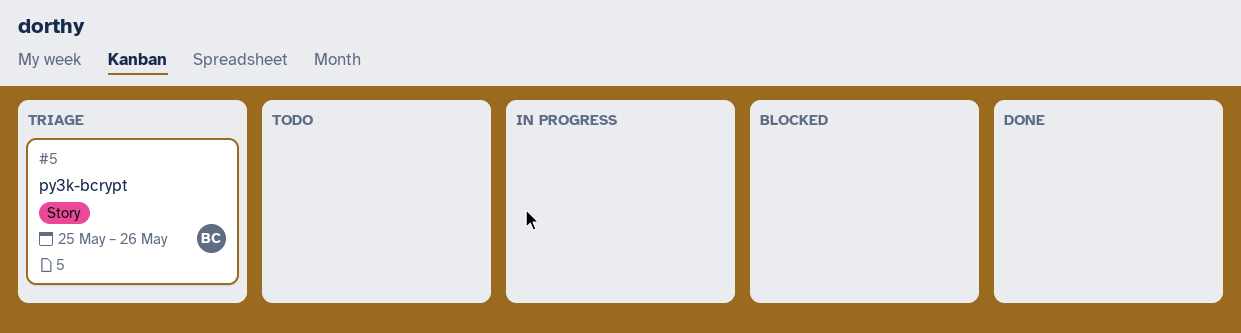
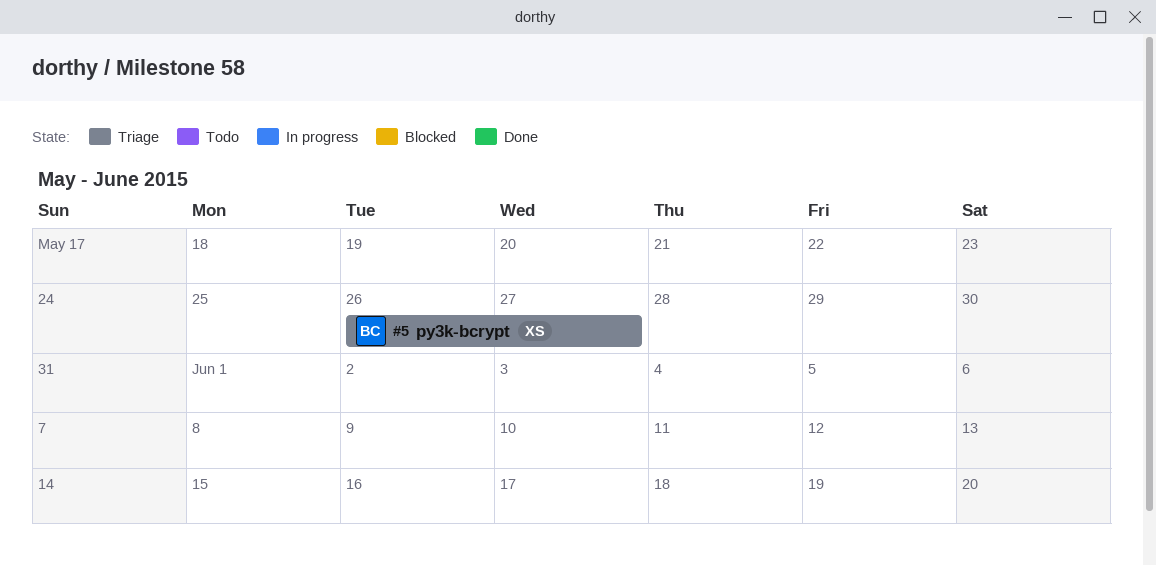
#5, start: May 25 -> May 26
#5, due: May 26 -> May 27

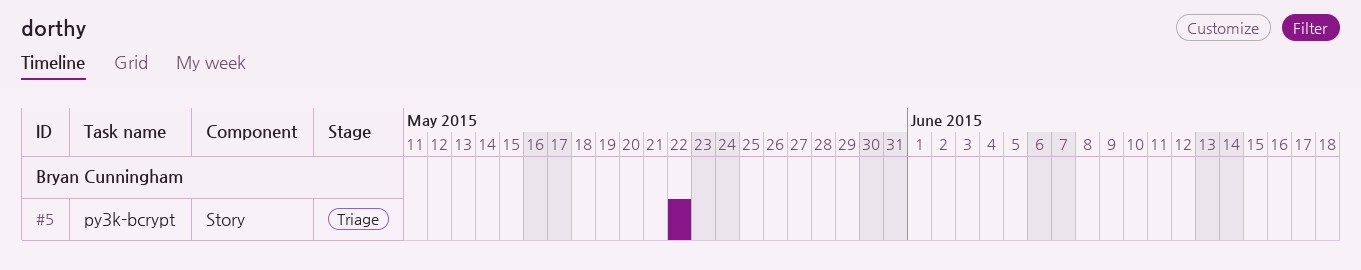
#5, start: May 26 -> May 22
#5, due: May 27 -> May 22

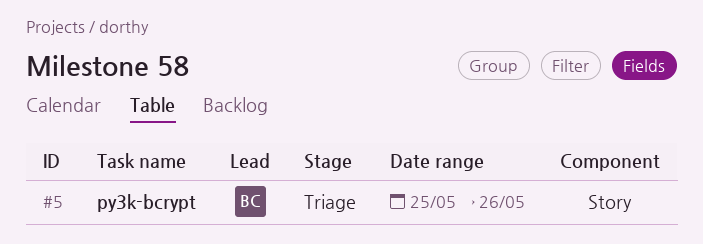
#5, start: May 22 -> May 25
#5, due: May 22 -> May 26

